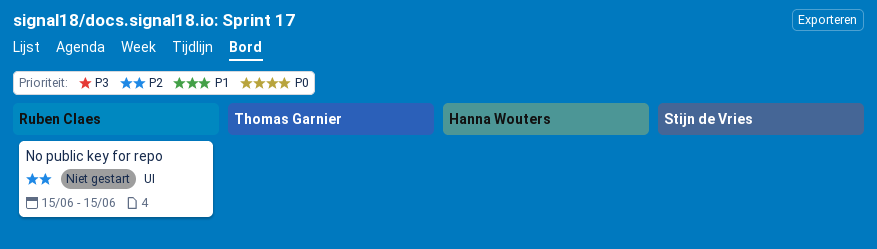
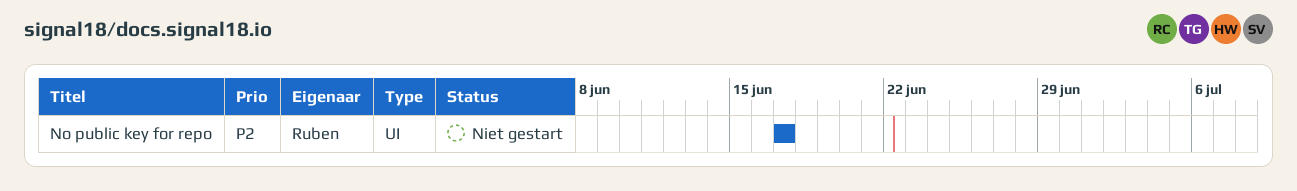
No public key for repo, start: Jun 15 -> Jun 17
No public key for repo, due: Jun 15 -> Jun 17

